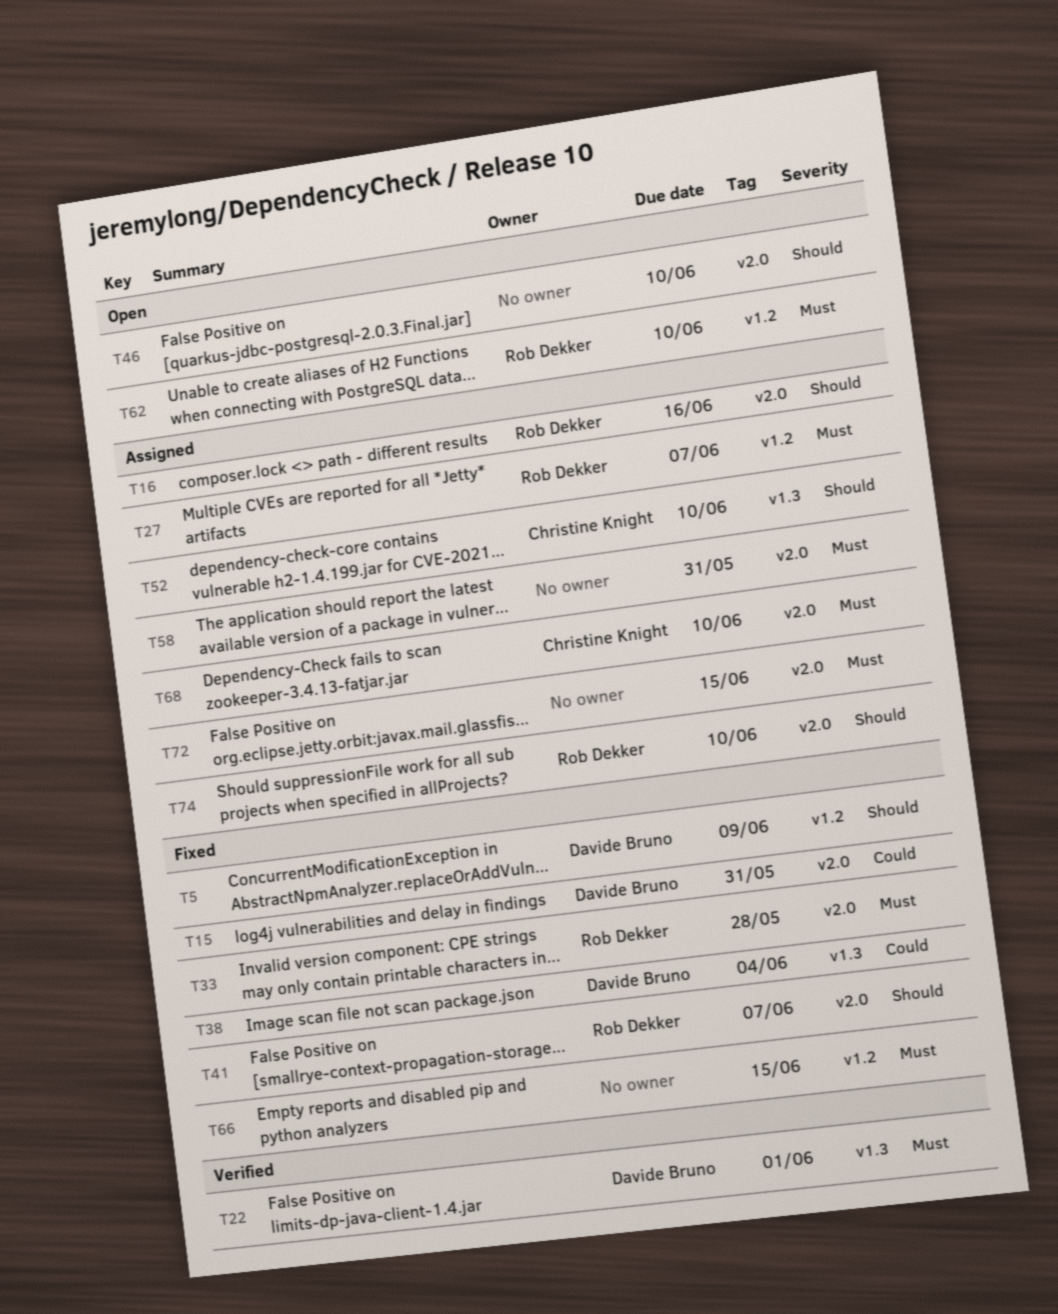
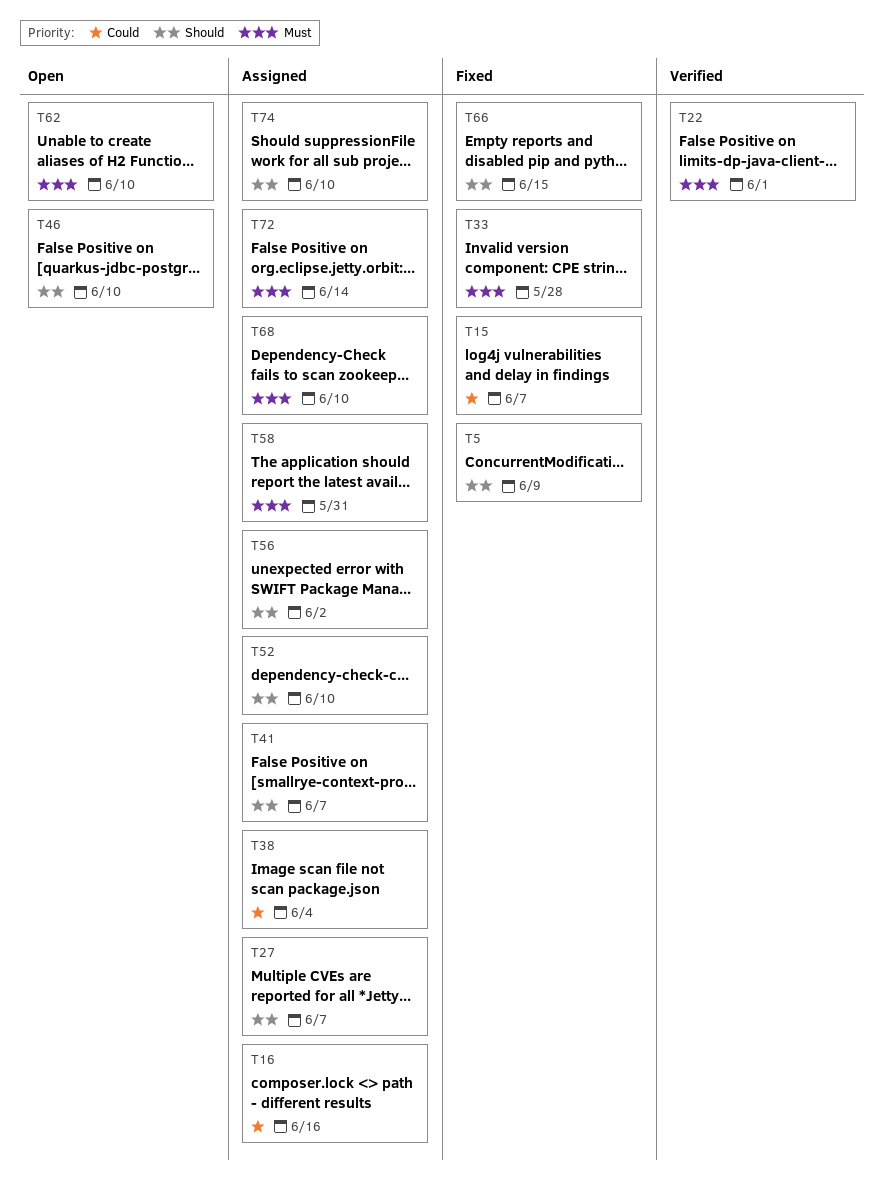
T15, due: May 31 -> Jun 7
T16, priority: Should -> Could
T27, priority: Must -> Should
T38, status: Fixed -> Assigned
T41, status: Fixed -> Assigned
T56: none -> present
T66, priority: Must -> Should
T72, due: Jun 15 -> Jun 14

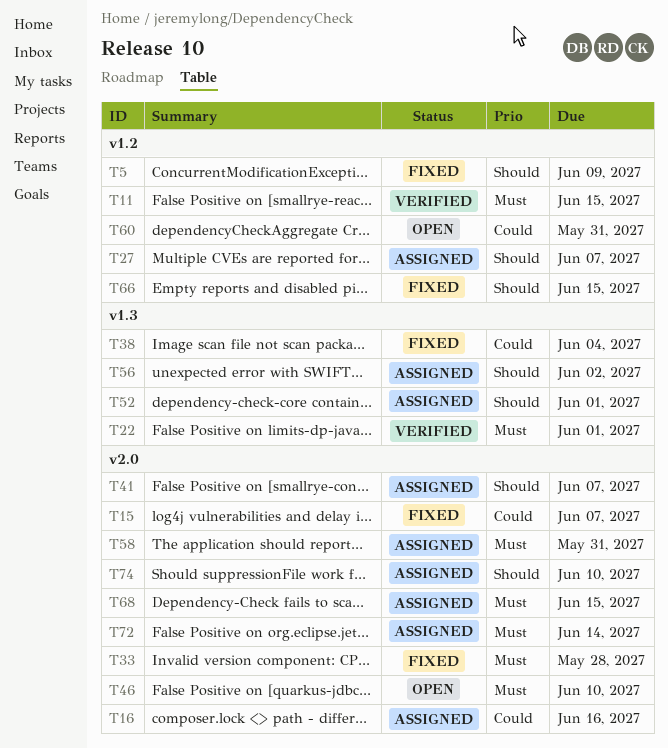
T11: none -> present
T38, status: Assigned -> Fixed
T46, priority: Should -> Must
T52, due: Jun 10 -> Jun 1
T60: none -> present
T62: present -> none
T68, due: Jun 10 -> Jun 15

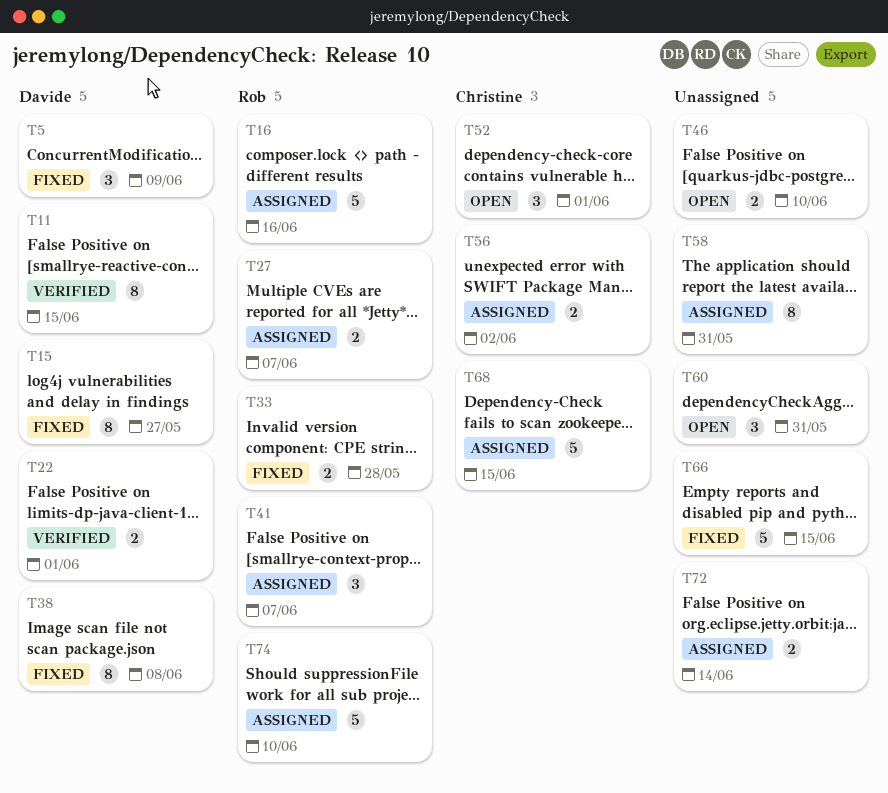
T15, due: Jun 7 -> May 27
T38, due: Jun 4 -> Jun 8
T52, status: Assigned -> Open

